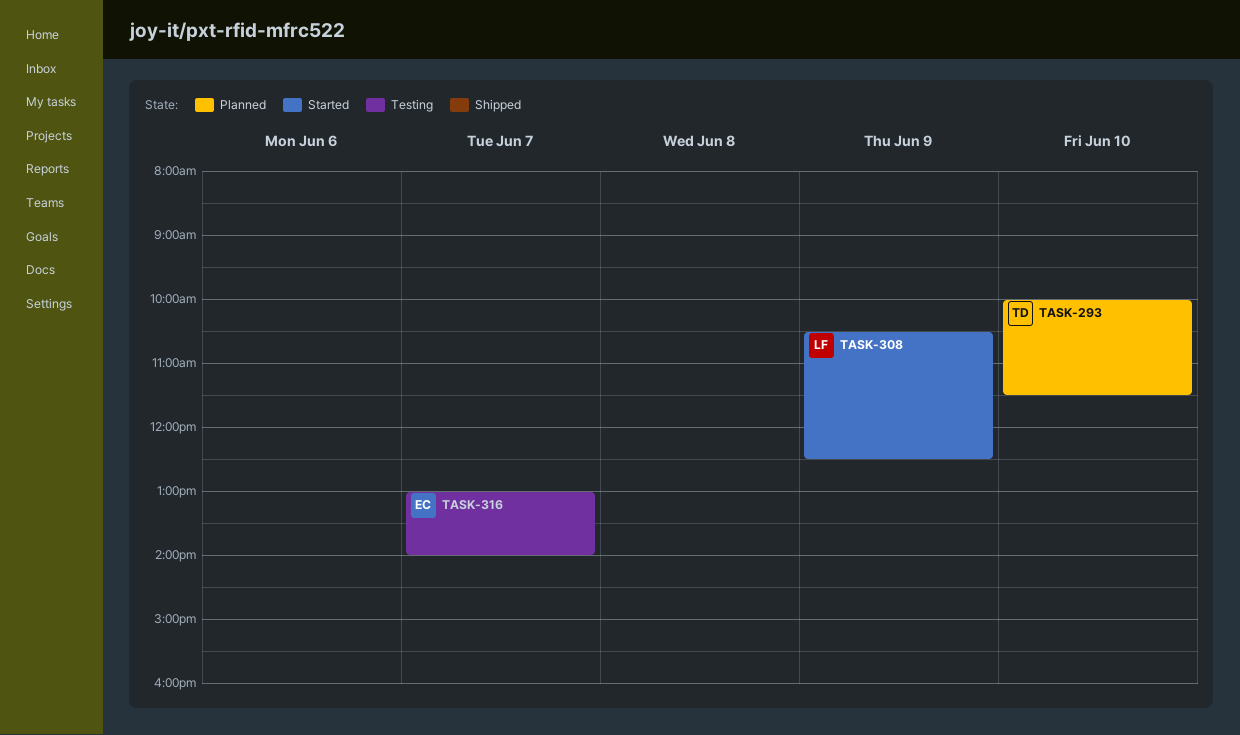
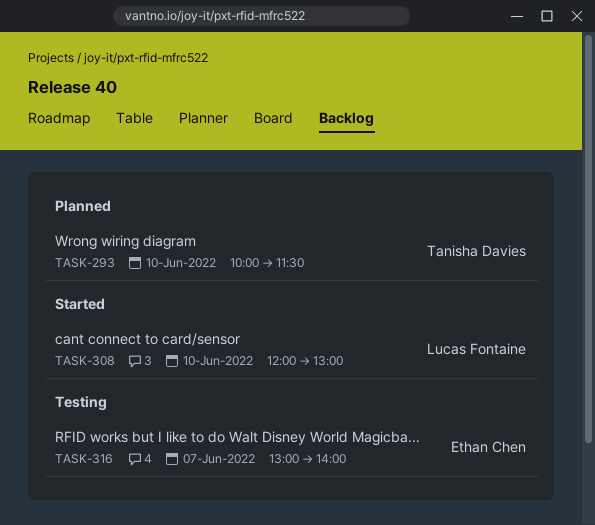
TASK-308, day: Jun 9 -> Jun 10
TASK-308, begins: 10:30 -> 12:00
TASK-308, ends: 12:30 -> 13:00

